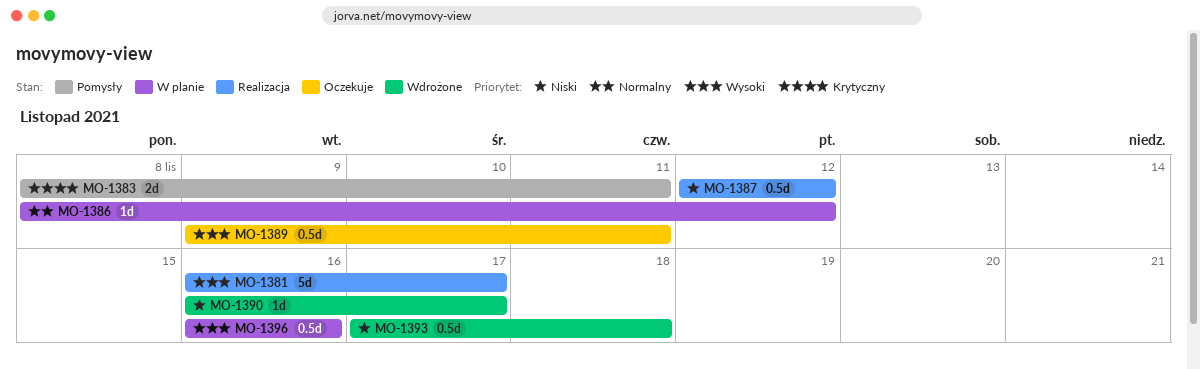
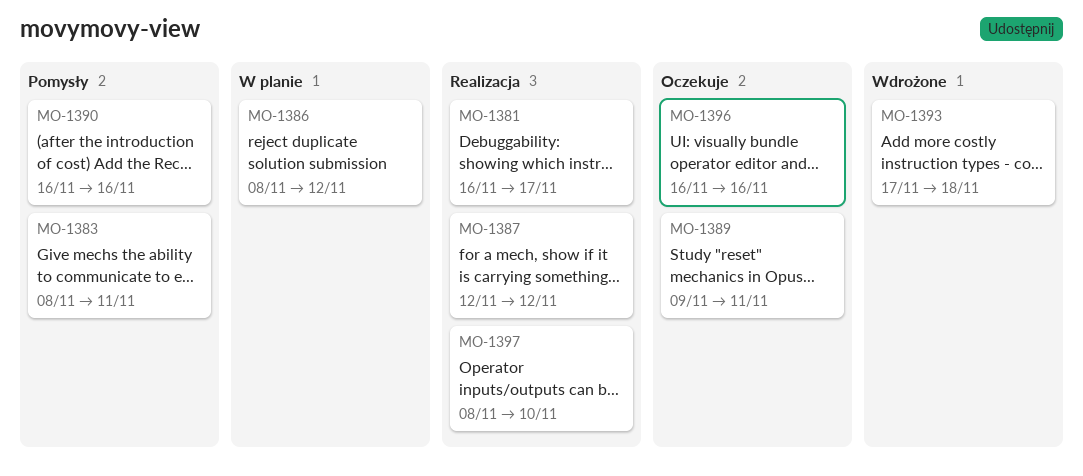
MO-1390, status: Wdrożone -> Pomysły
MO-1390, due: Nov 17 -> Nov 16
MO-1396, status: W planie -> Oczekuje
MO-1397: none -> present

